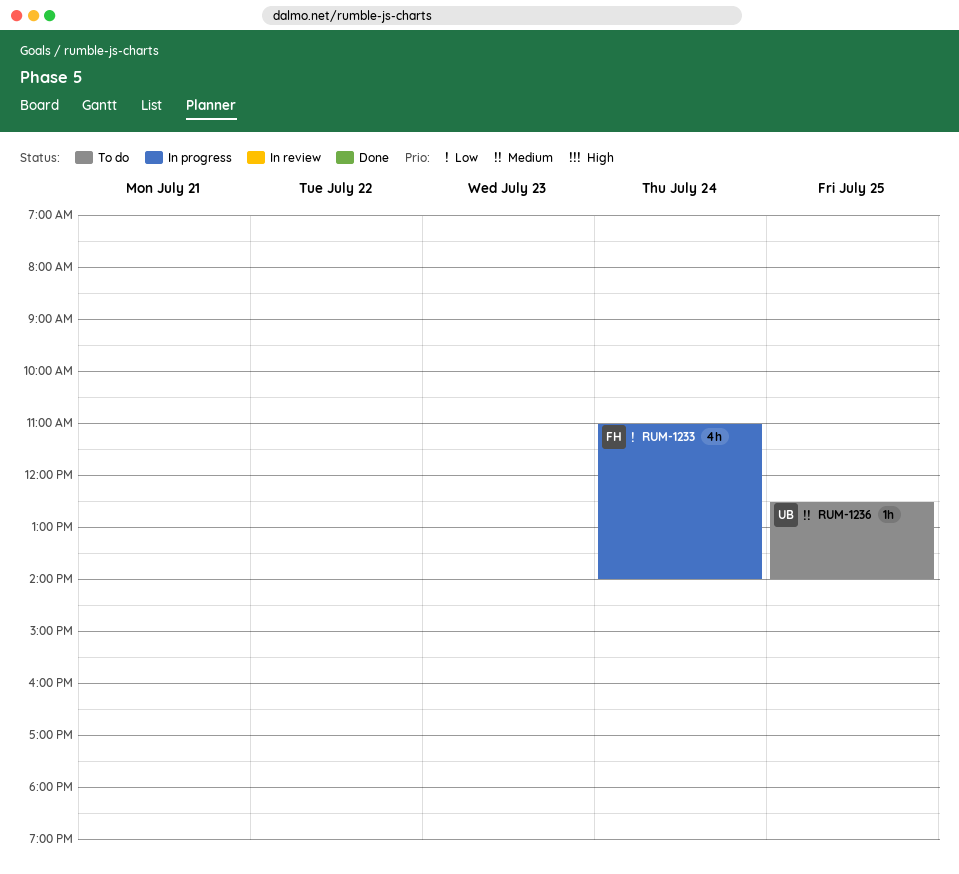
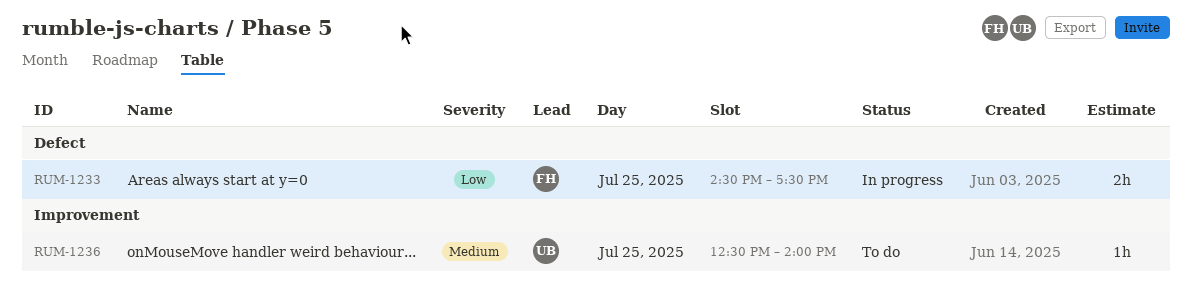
RUM-1233, estimate: 4h -> 2h
RUM-1233, day: Jul 24 -> Jul 25
RUM-1233, begins: 11:00 -> 14:30
RUM-1233, ends: 14:00 -> 17:30

